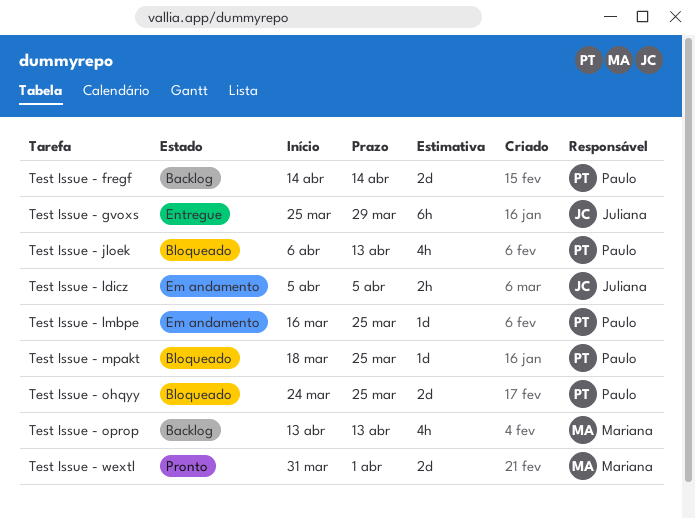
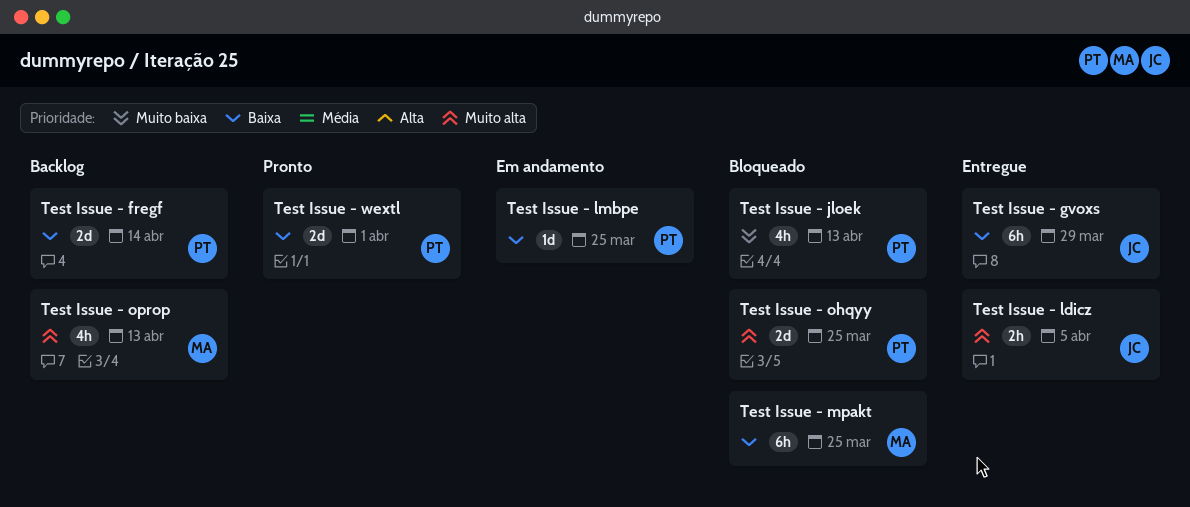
Test Issue - ldicz, status: Em andamento -> Entregue
Test Issue - mpakt, owner: Paulo -> Mariana
Test Issue - mpakt, estimate: 1d -> 6h
Test Issue - wextl, owner: Mariana -> Paulo

